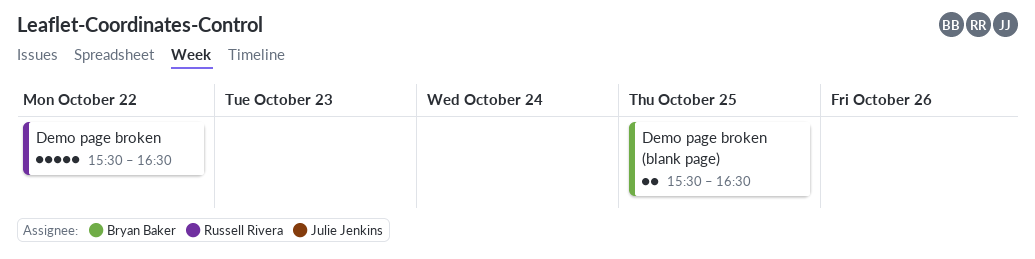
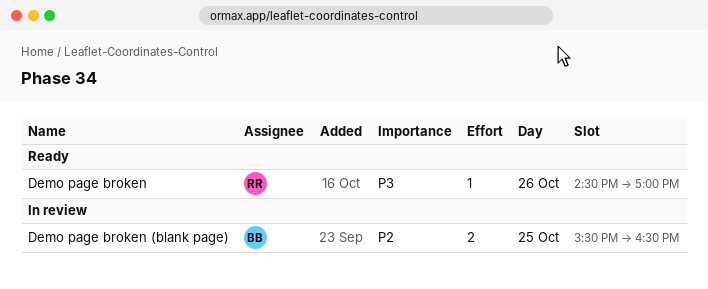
Demo page broken, estimate: 5 -> 1
Demo page broken, day: Oct 22 -> Oct 26
Demo page broken, begins: 15:30 -> 14:30
Demo page broken, ends: 16:30 -> 17:00

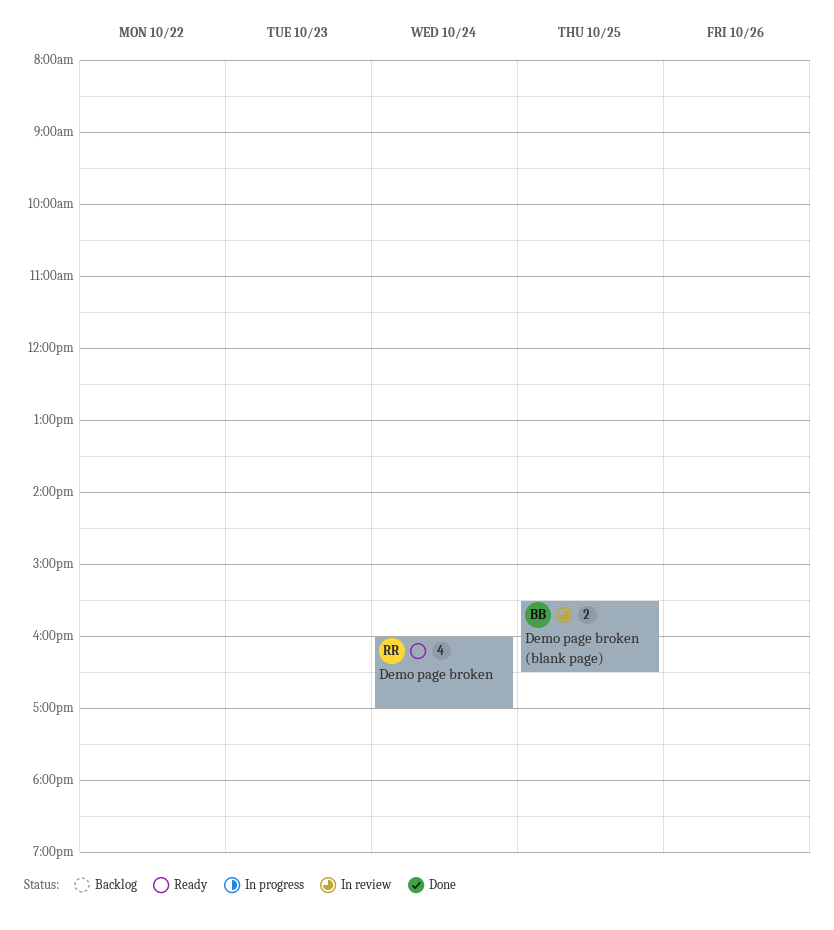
Demo page broken, estimate: 1 -> 4
Demo page broken, day: Oct 26 -> Oct 24
Demo page broken, begins: 14:30 -> 16:00

